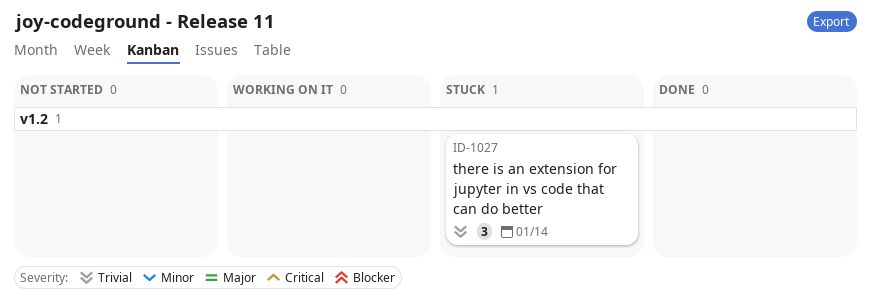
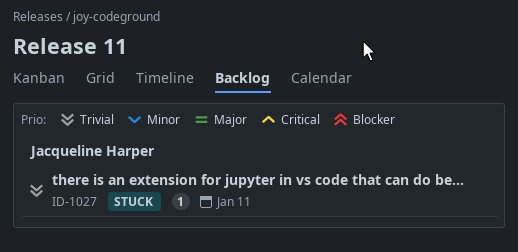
ID-1027, estimate: 3 -> 1
ID-1027, due: Jan 14 -> Jan 11

